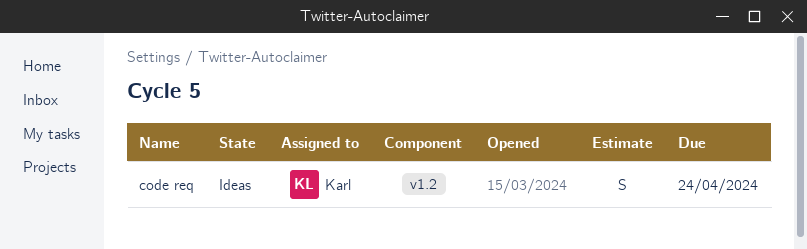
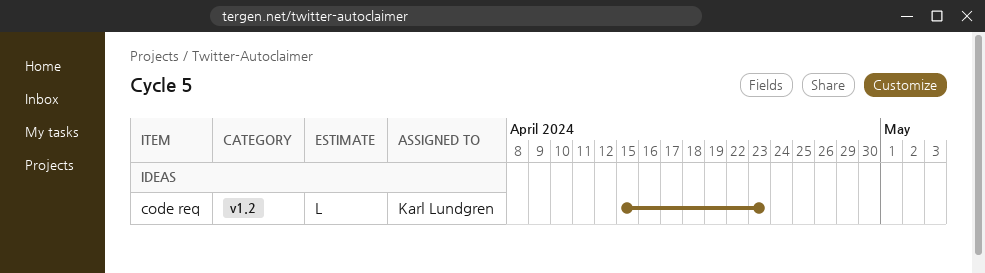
code req, estimate: S -> L
code req, due: Apr 24 -> Apr 23

